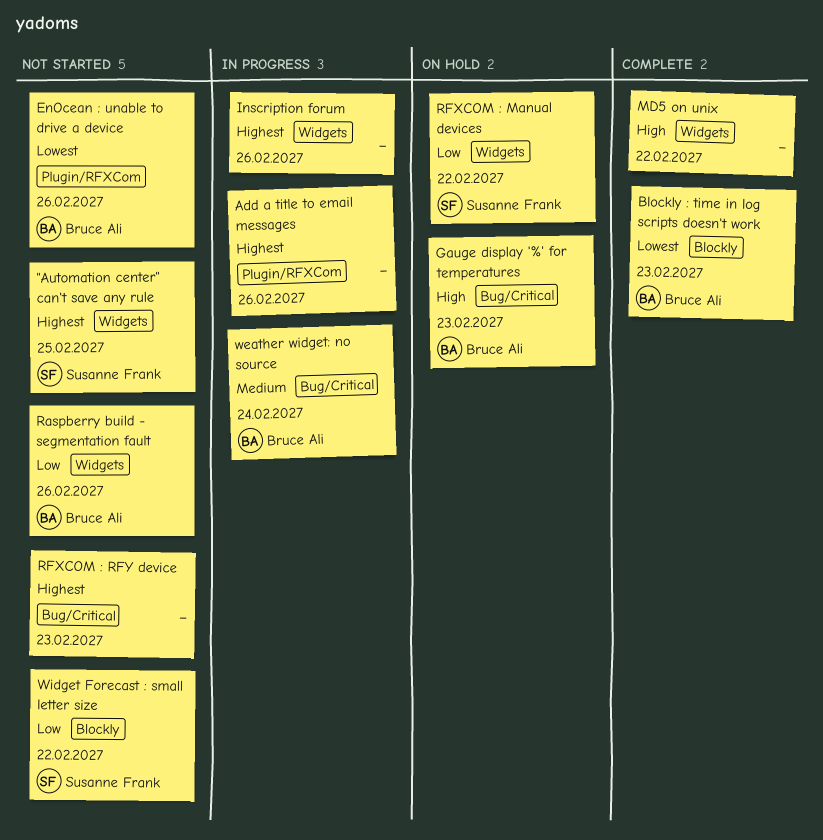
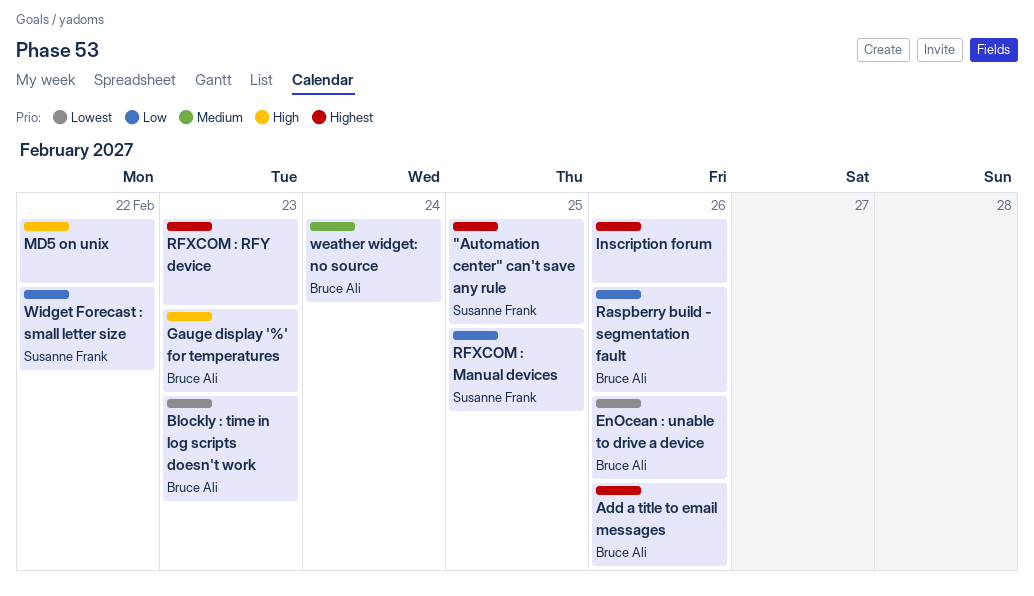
Add a title to email messages, owner: none -> Bruce Ali
RFXCOM : Manual devices, due: Feb 22 -> Feb 25

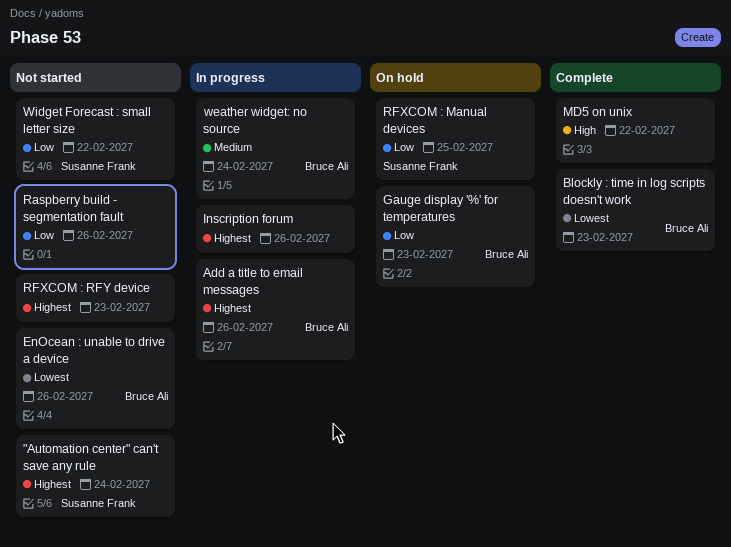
"Automation center" can't save any rule, due: Feb 25 -> Feb 24
Gauge display '%' for temperatures, priority: High -> Low
Raspberry build - segmentation fault, owner: Bruce Ali -> none

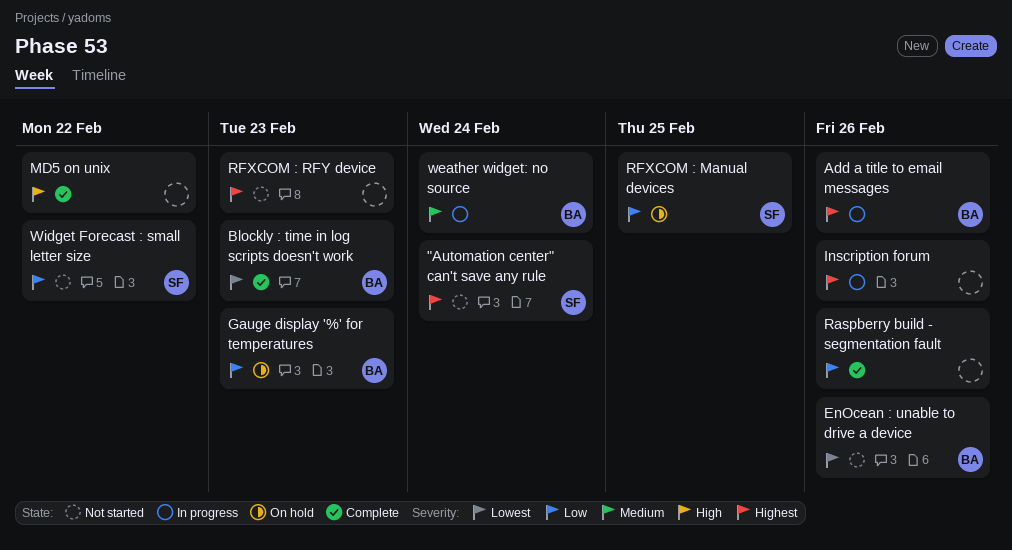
Raspberry build - segmentation fault, status: Not started -> Complete

